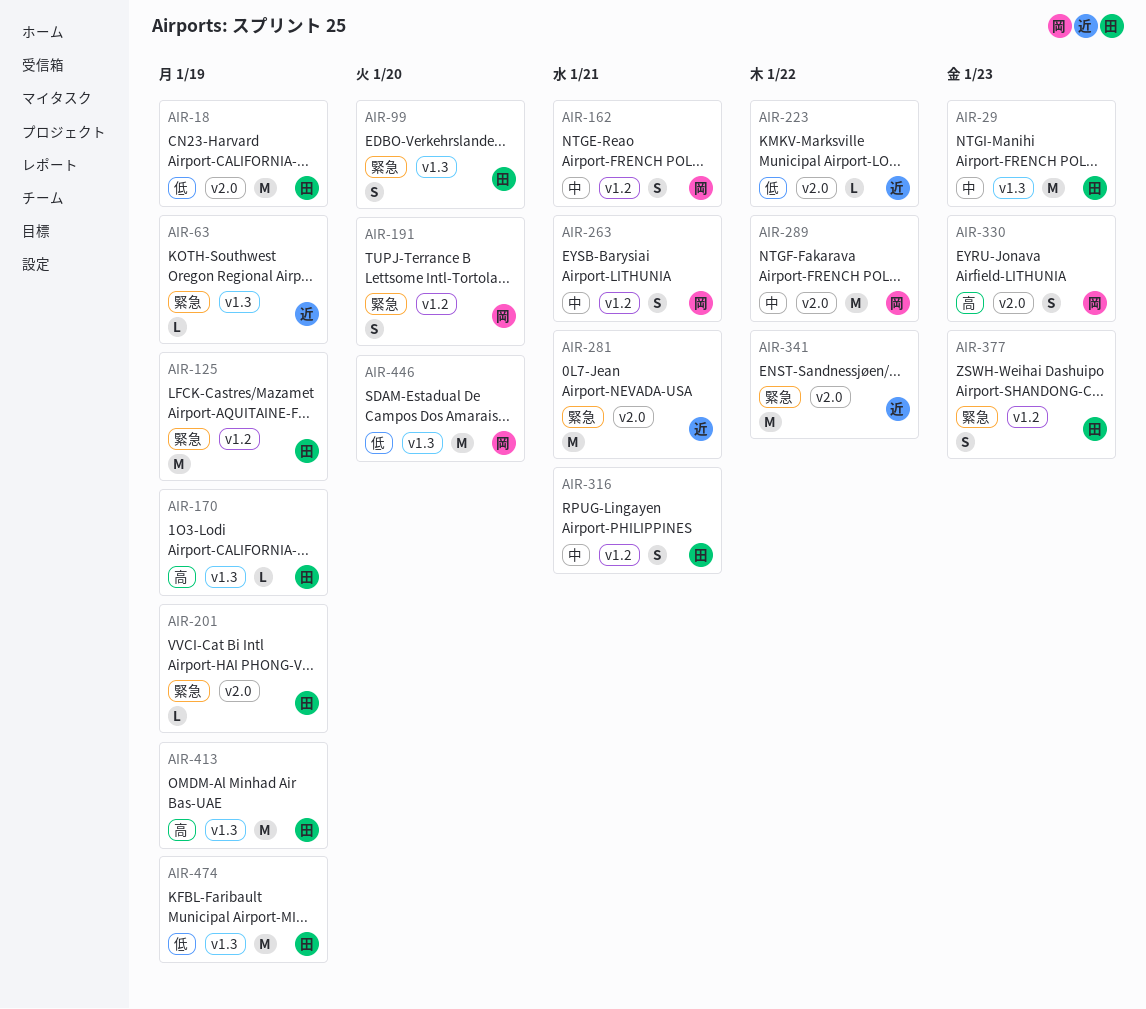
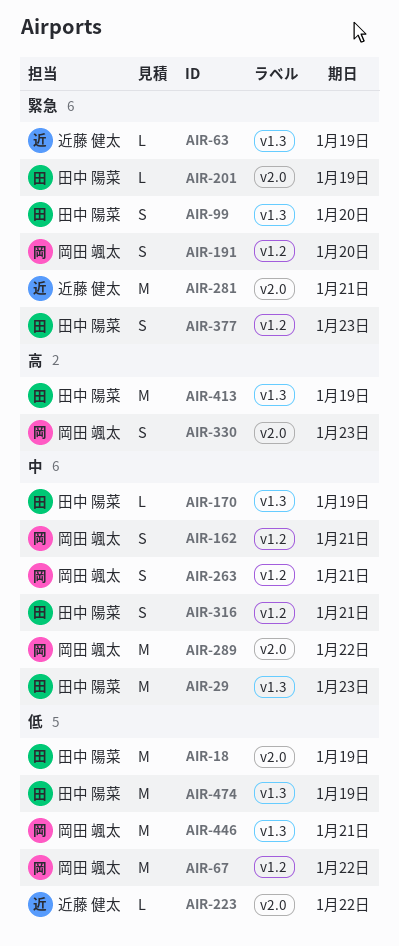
AIR-67: none -> present
AIR-125: present -> none
AIR-170, priority: 高 -> 中
AIR-341: present -> none
AIR-446, due: Jan 20 -> Jan 21

